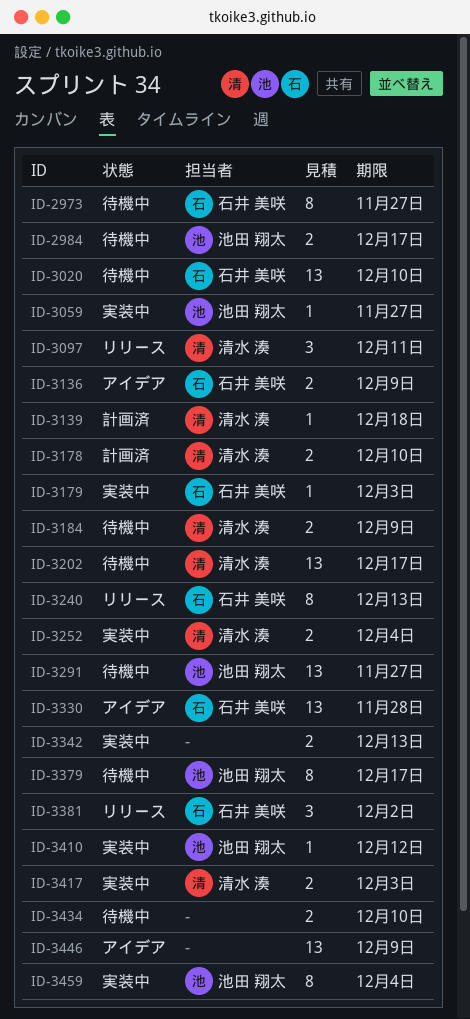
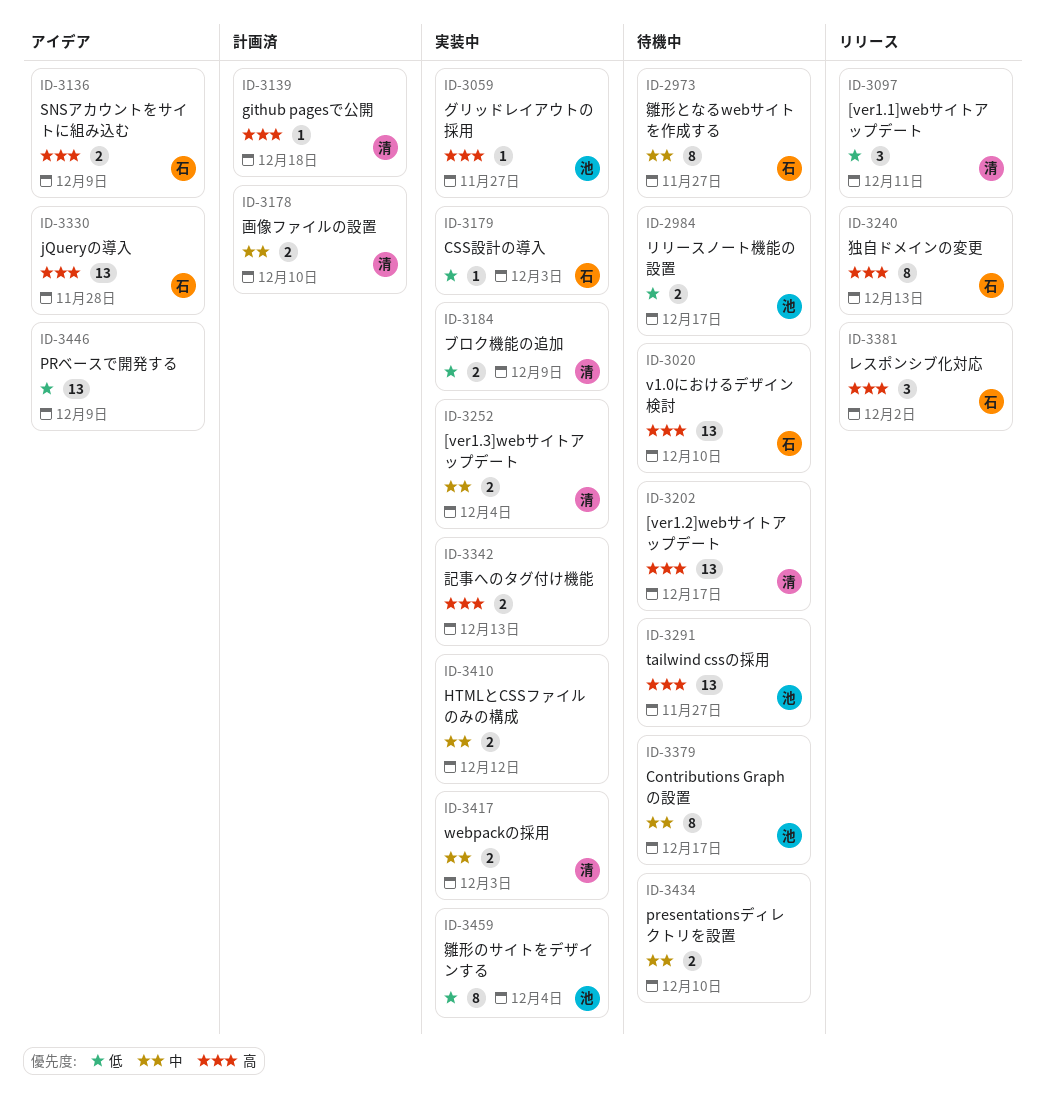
ID-3184, status: 待機中 -> 実装中
ID-3410, owner: 池田 翔太 -> none
ID-3410, estimate: 1 -> 2

